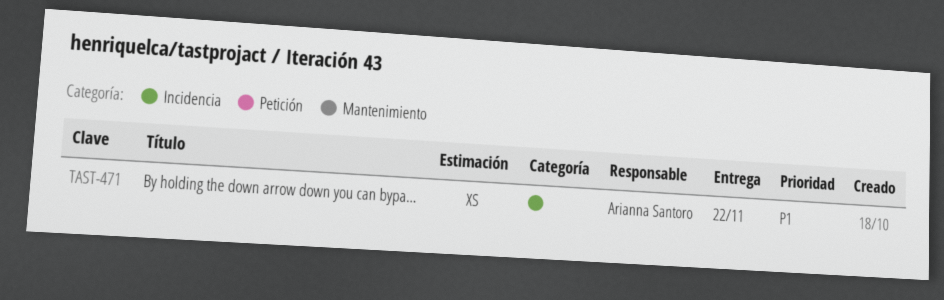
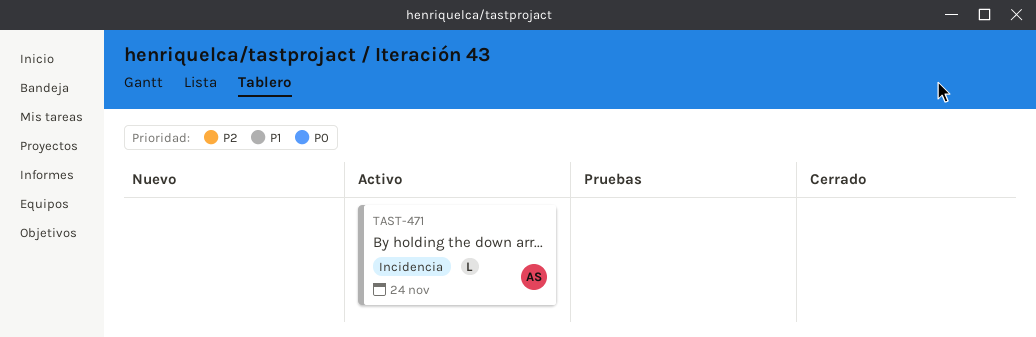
TAST-471, estimate: XS -> L
TAST-471, due: Nov 22 -> Nov 24

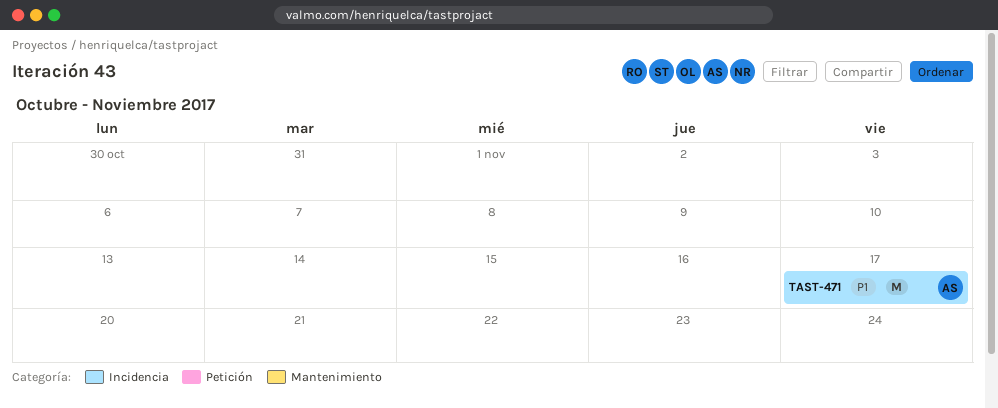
TAST-471, estimate: L -> M
TAST-471, due: Nov 24 -> Nov 17

